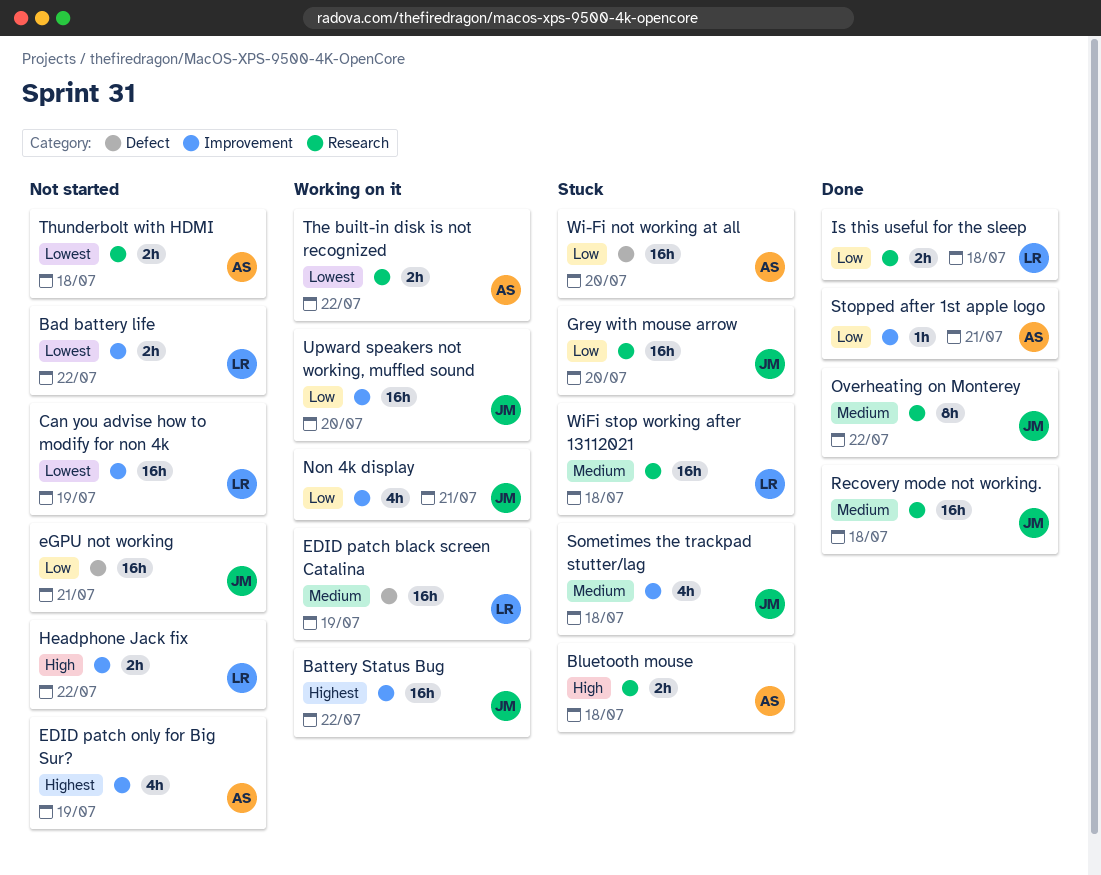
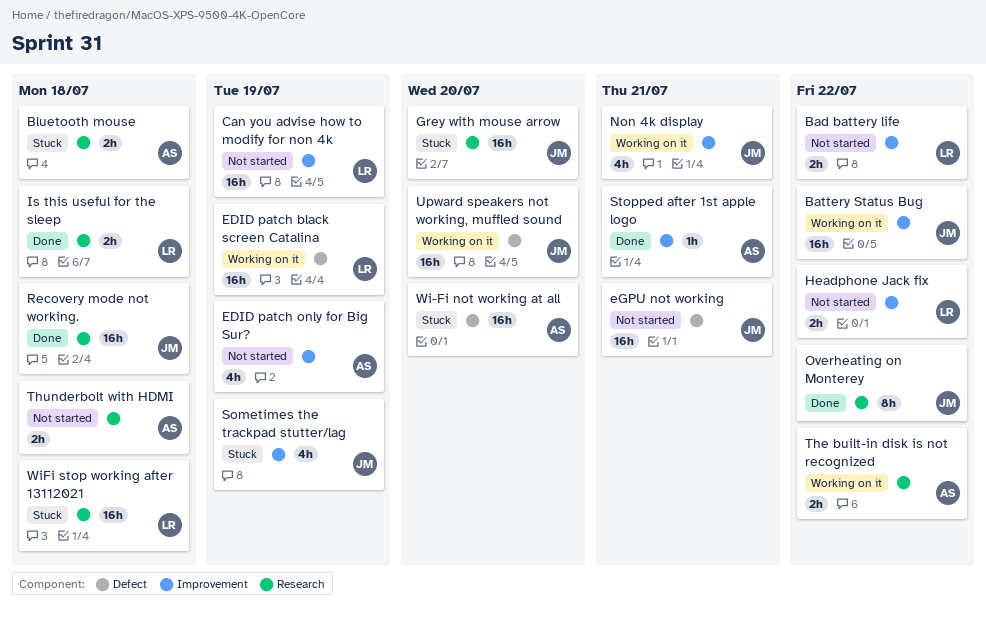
Sometimes the trackpad stutter/lag, due: Jul 18 -> Jul 19
Upward speakers not working, muffled sound, label: Improvement -> Defect

